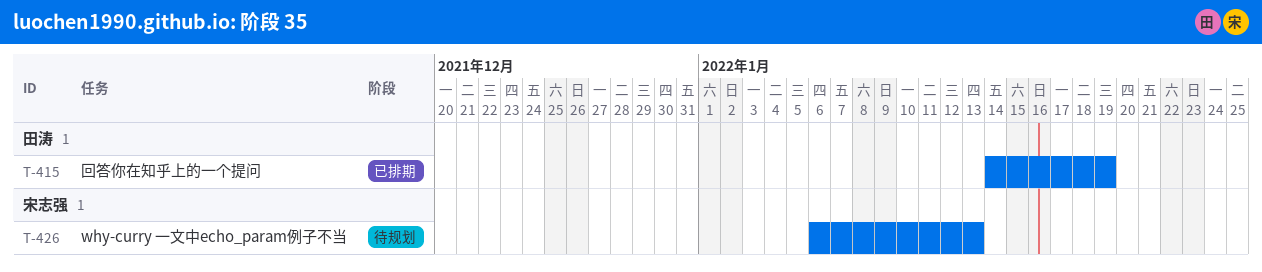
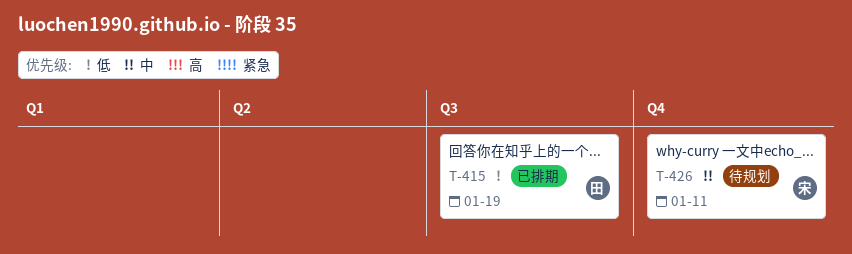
T-426, due: Jan 13 -> Jan 11

